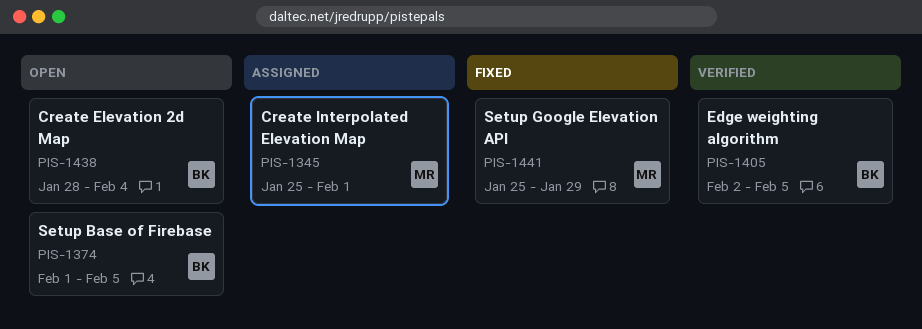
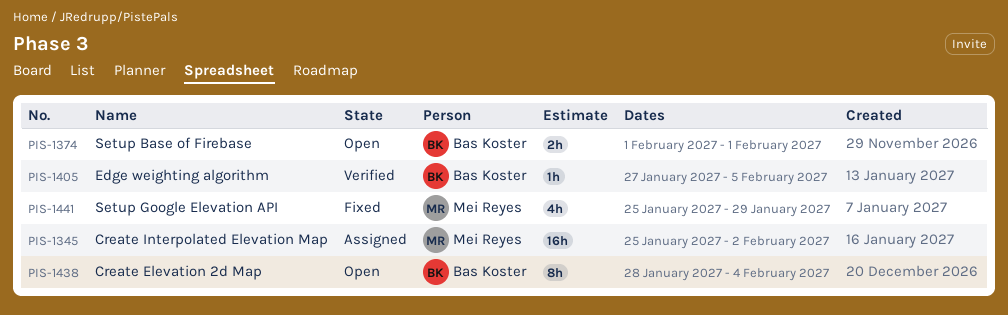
PIS-1345, due: Feb 1 -> Feb 2
PIS-1374, due: Feb 5 -> Feb 1
PIS-1405, start: Feb 2 -> Jan 27

